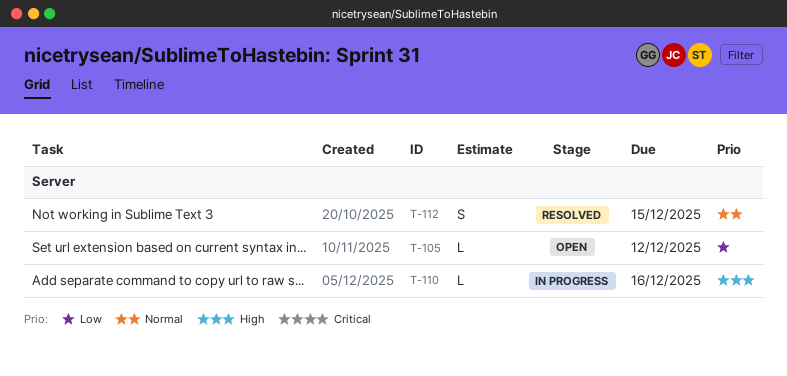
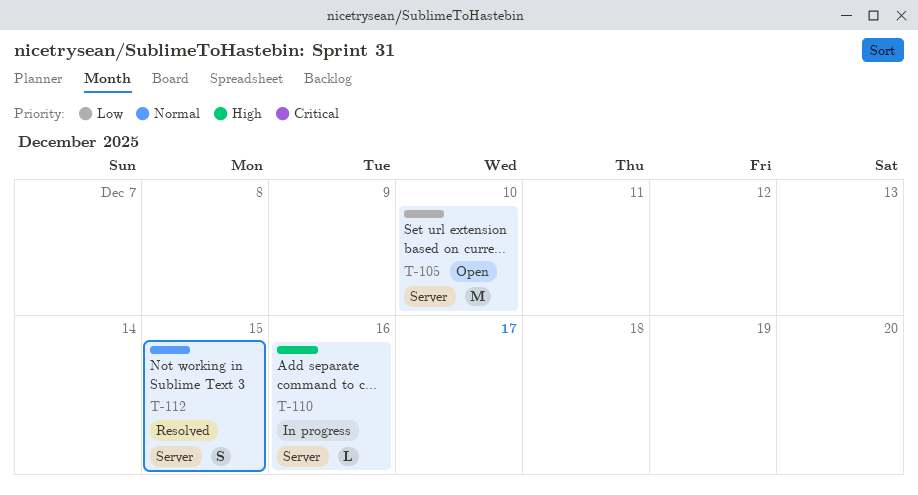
T-105, estimate: L -> M
T-105, due: Dec 12 -> Dec 10

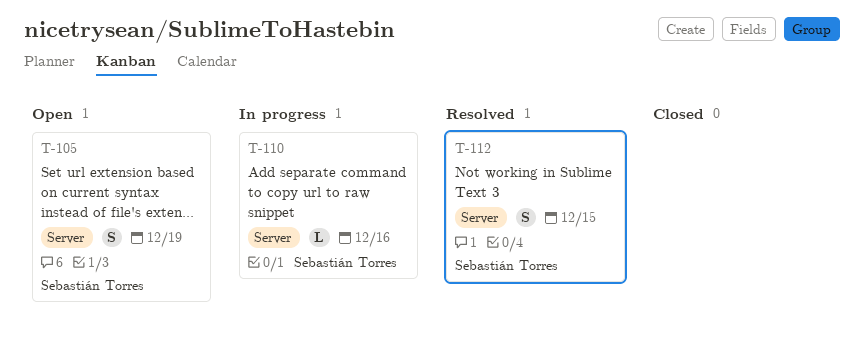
T-105, estimate: M -> S
T-105, due: Dec 10 -> Dec 19

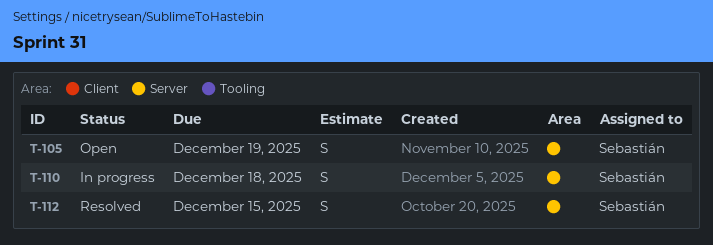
T-110, estimate: L -> S
T-110, due: Dec 16 -> Dec 18

